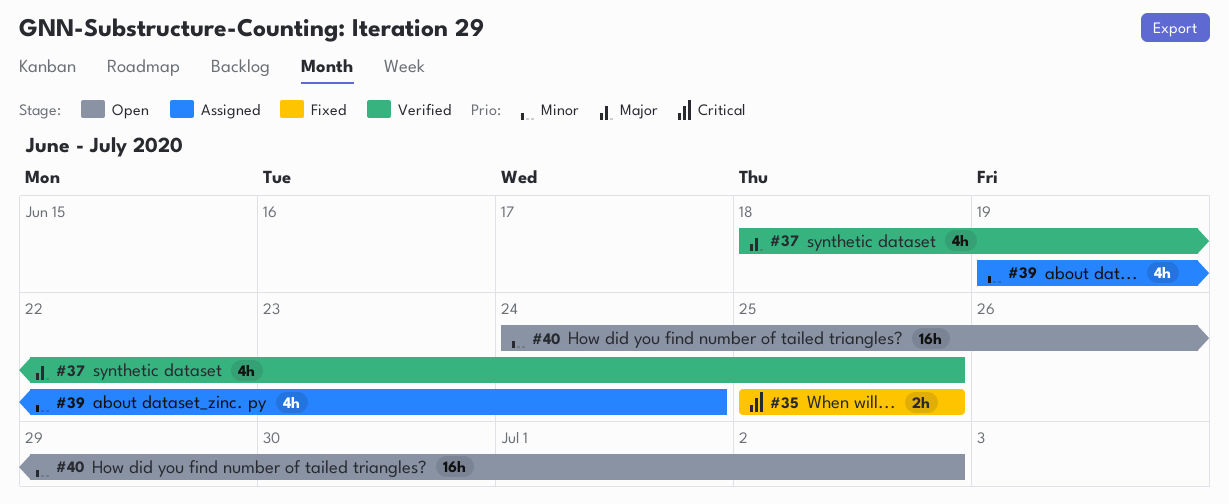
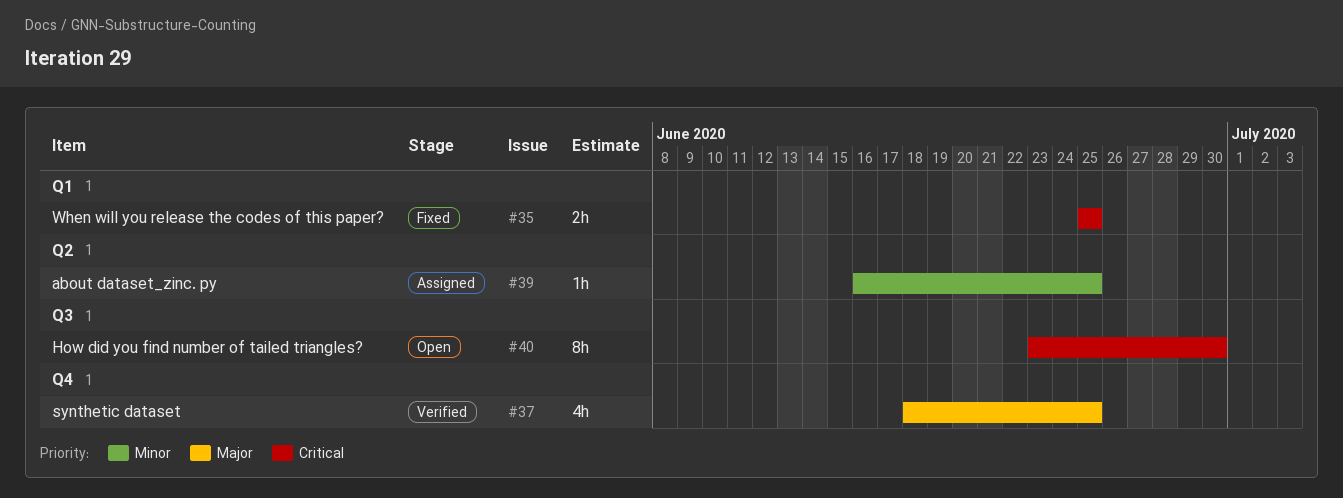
#39, estimate: 4h -> 1h
#39, start: Jun 19 -> Jun 16
#39, due: Jun 24 -> Jun 25
#40, priority: Minor -> Critical
#40, estimate: 16h -> 8h
#40, start: Jun 24 -> Jun 23
#40, due: Jul 2 -> Jun 30

